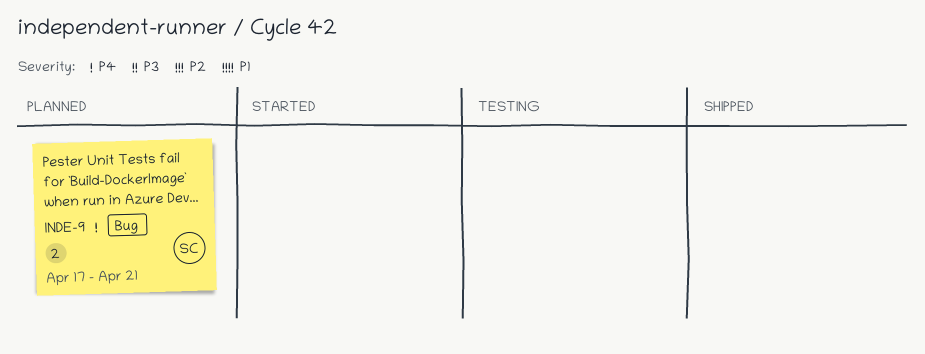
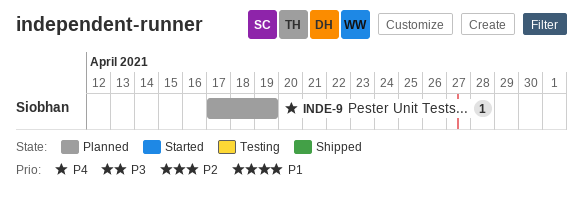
INDE-9, estimate: 2 -> 1
INDE-9, due: Apr 21 -> Apr 19

